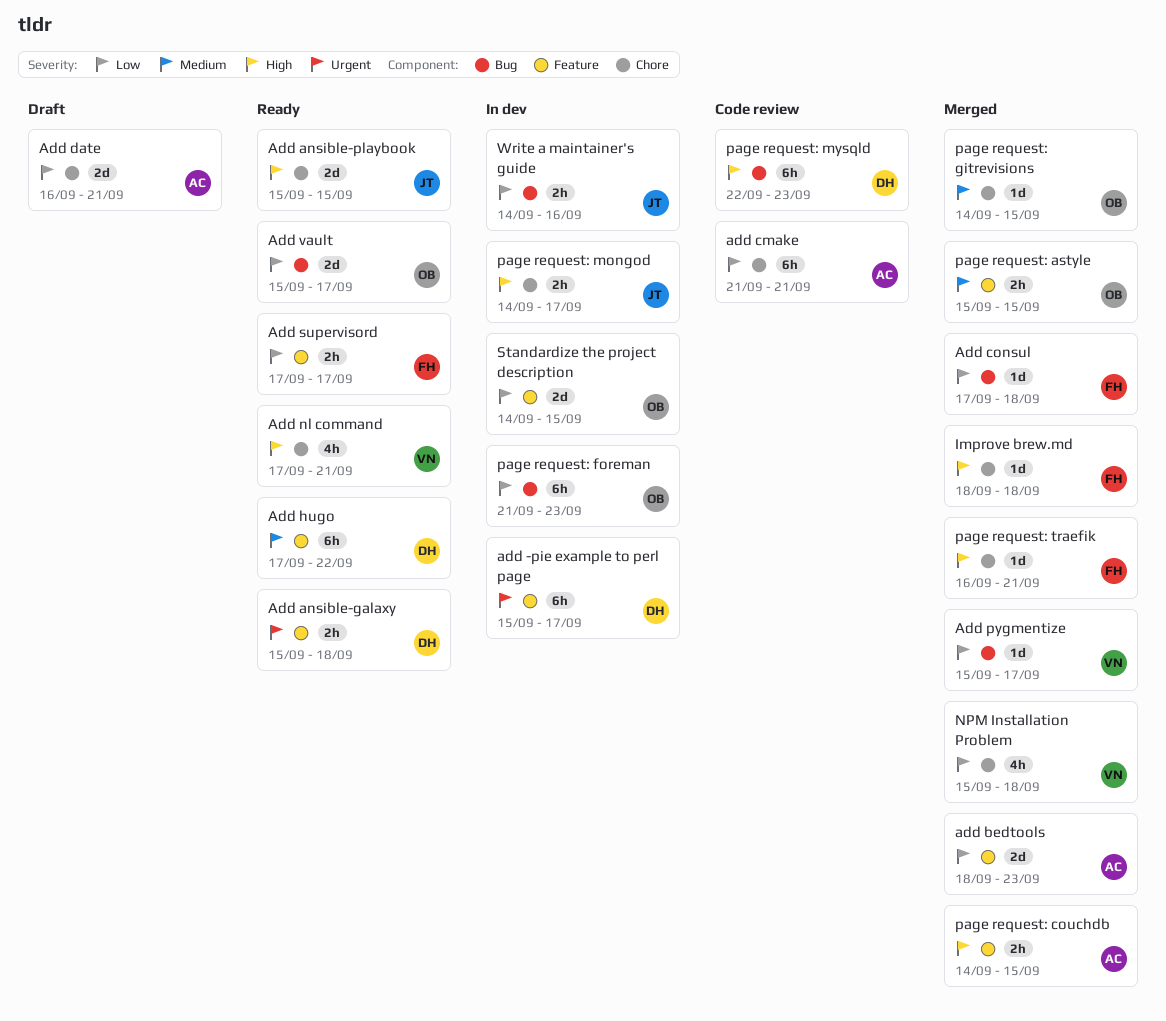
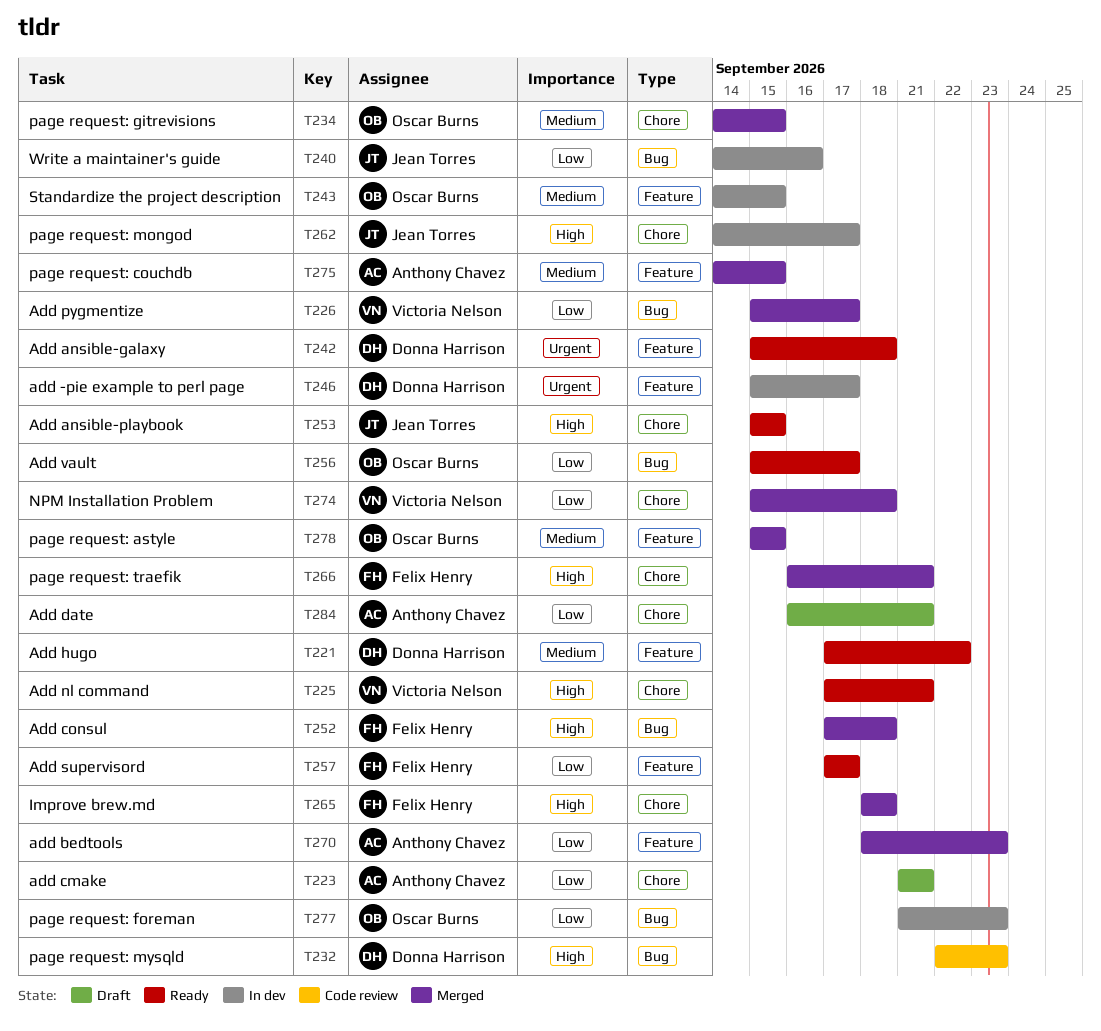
add cmake, status: Code review -> Draft
Add consul, priority: Low -> High
page request: couchdb, priority: High -> Medium
Standardize the project description, priority: Low -> Medium

